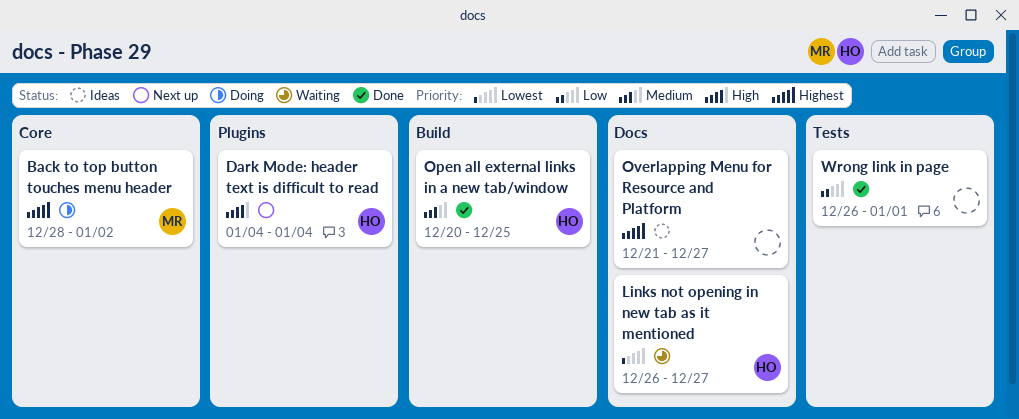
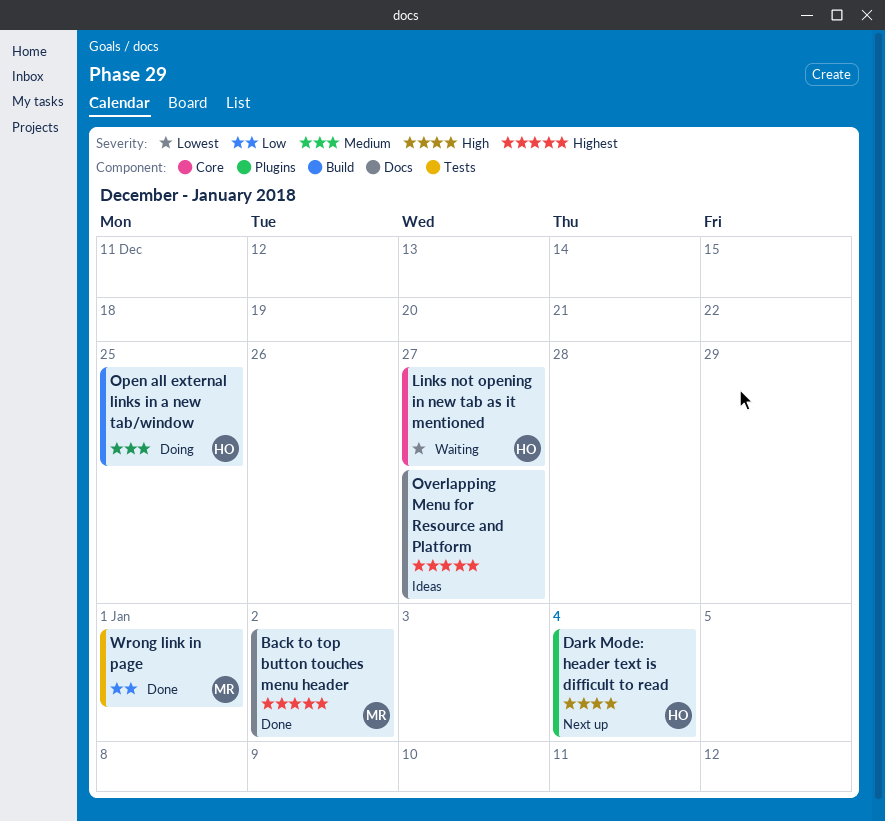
Back to top button touches menu header, status: Doing -> Done
Back to top button touches menu header, label: Core -> Docs
Links not opening in new tab as it mentioned, label: Docs -> Core
Open all external links in a new tab/window, status: Done -> Doing
Wrong link in page, owner: none -> MR

